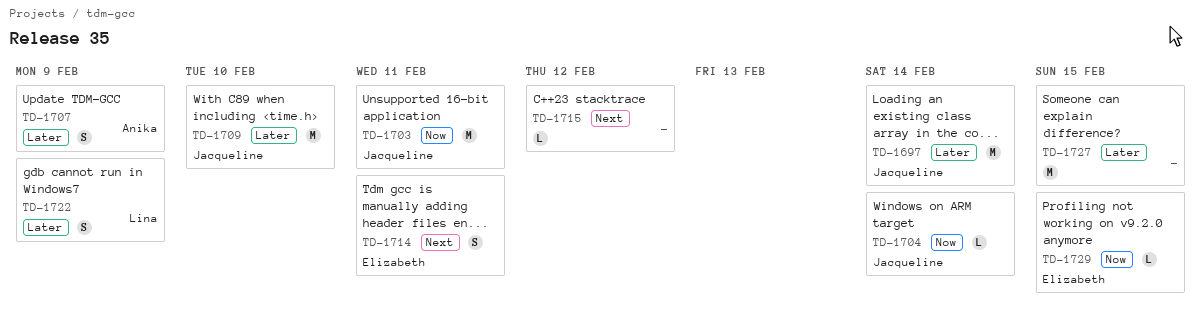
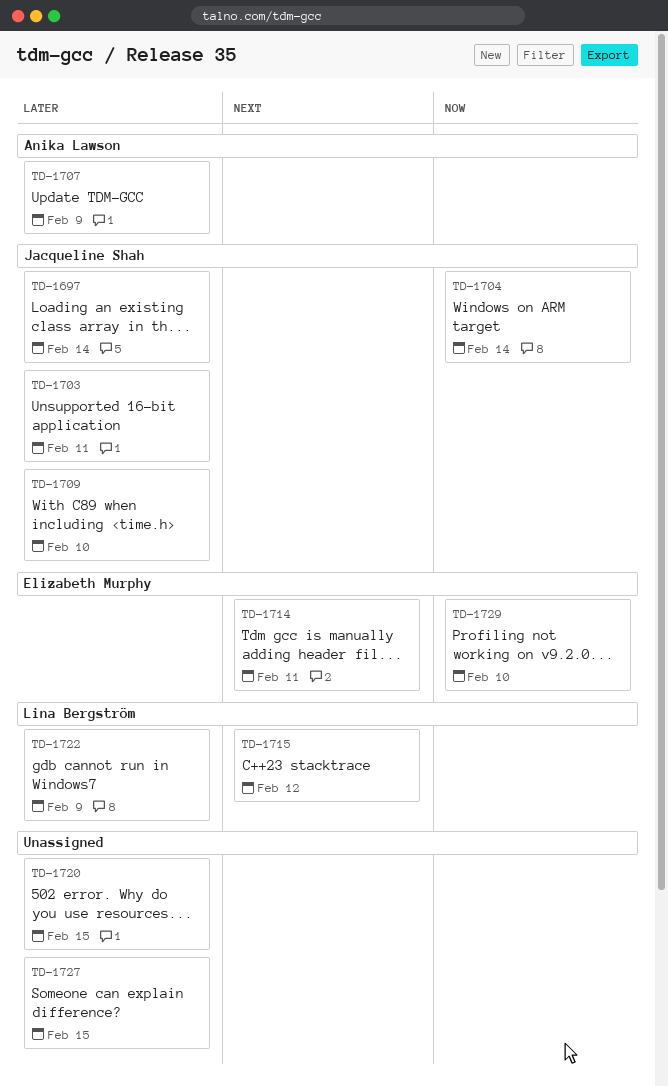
TD-1703, priority: Now -> Later
TD-1715, owner: none -> Lina Bergström
TD-1720: none -> present
TD-1729, due: Feb 15 -> Feb 10

